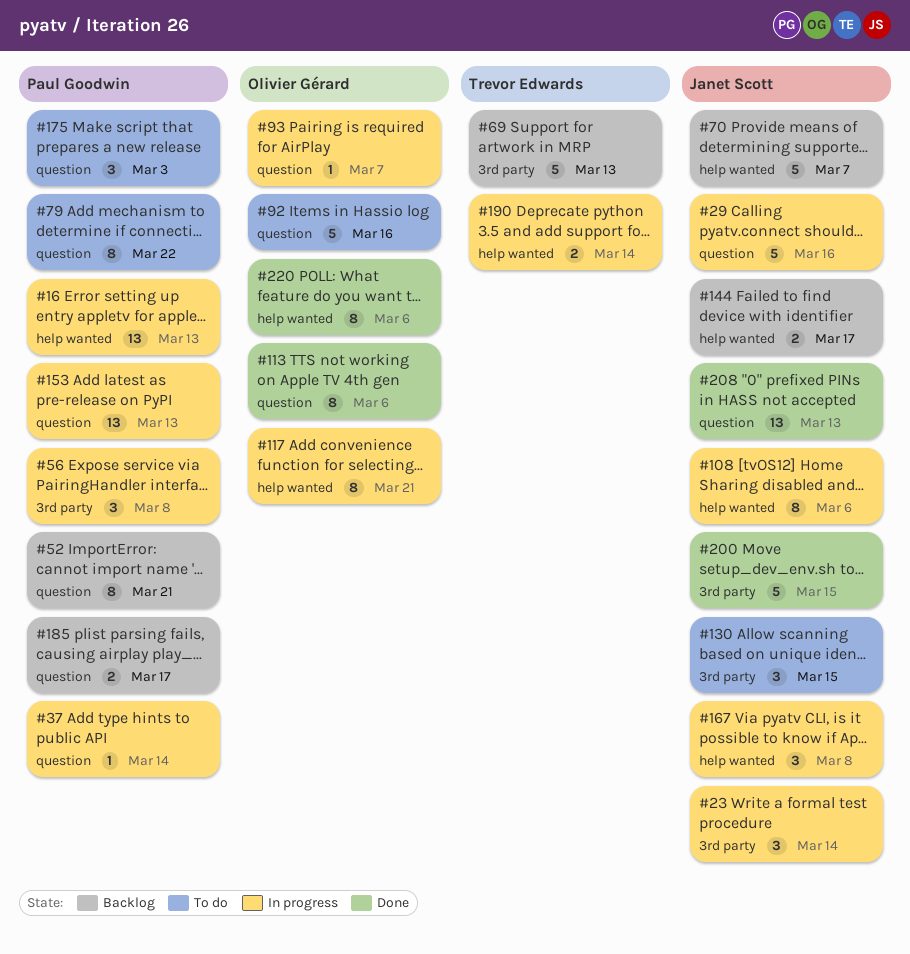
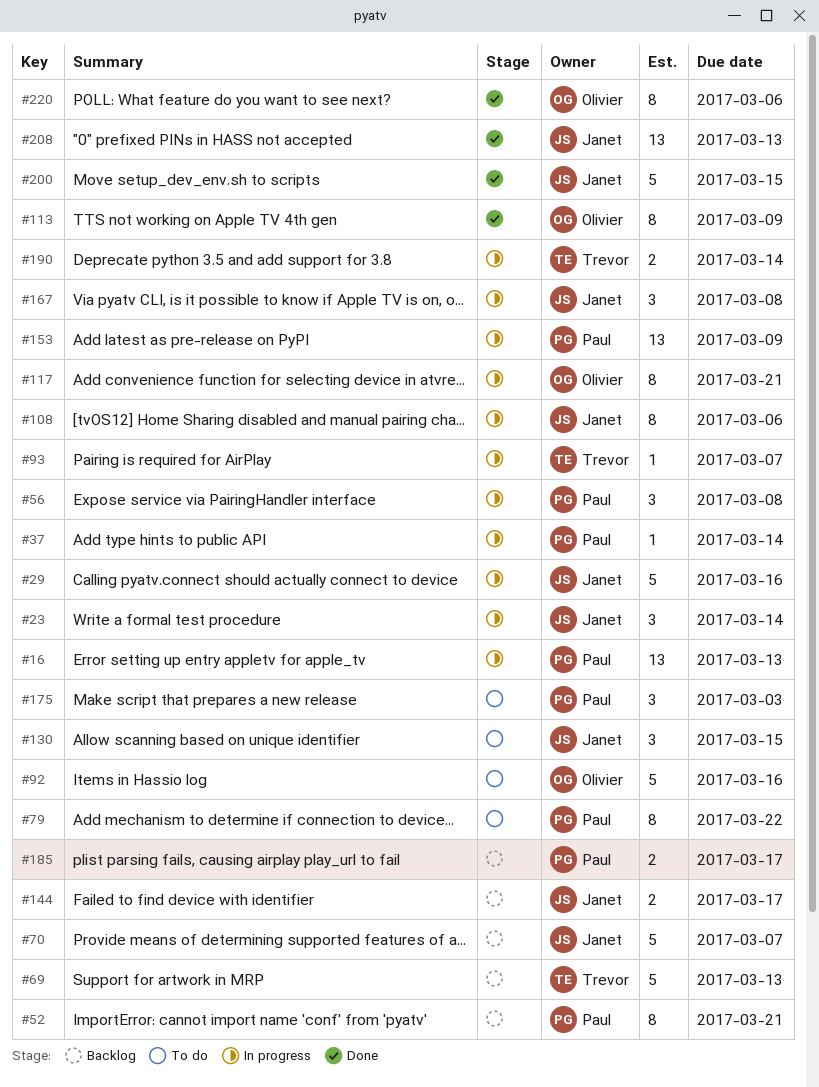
#93, owner: Olivier Gérard -> Trevor Edwards
#113, due: Mar 6 -> Mar 9
#153, due: Mar 13 -> Mar 9

